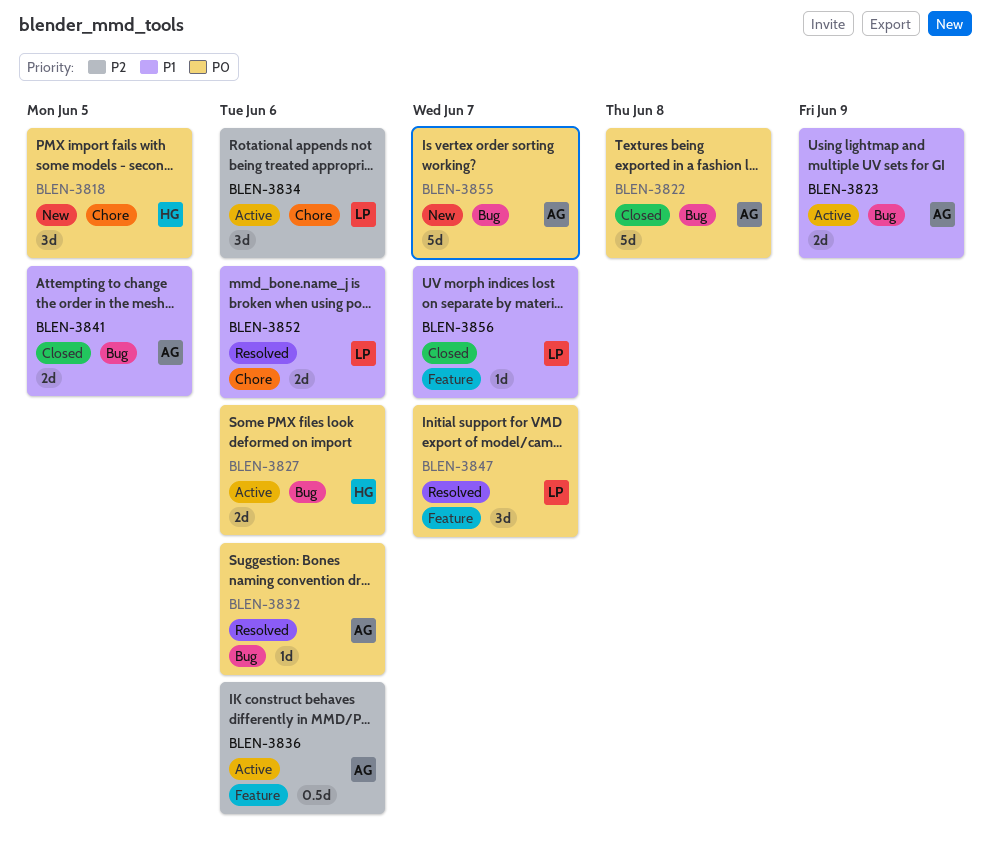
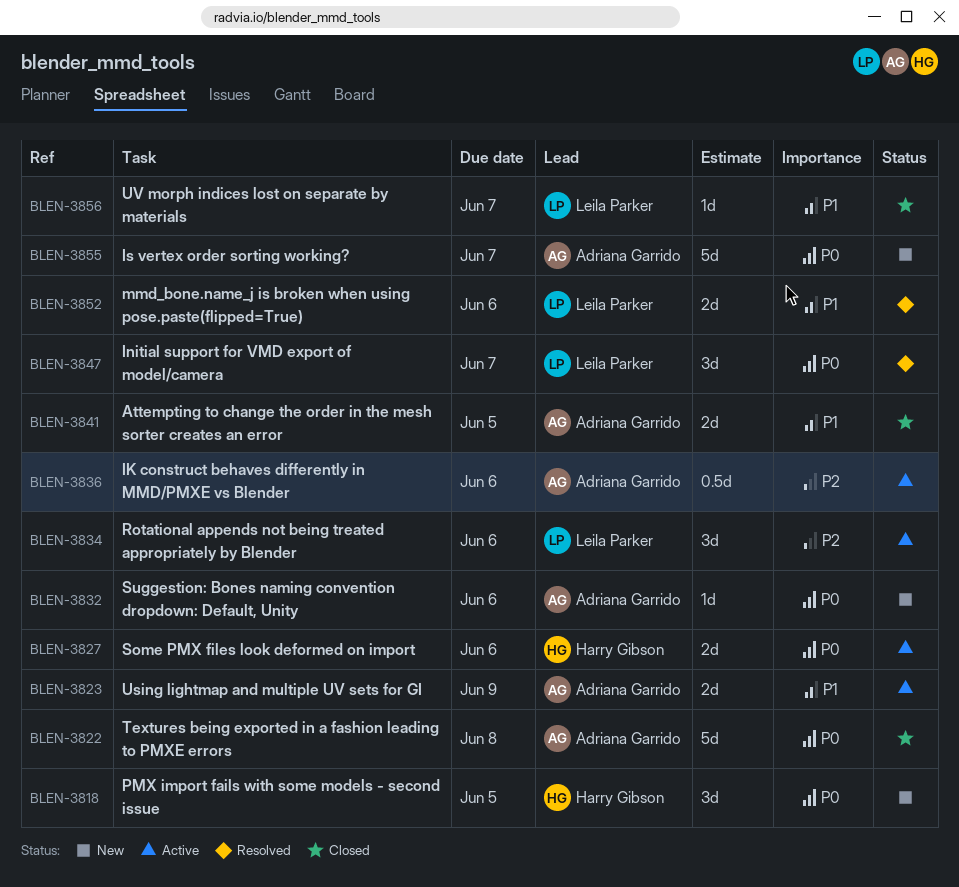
BLEN-3832, status: Resolved -> New

